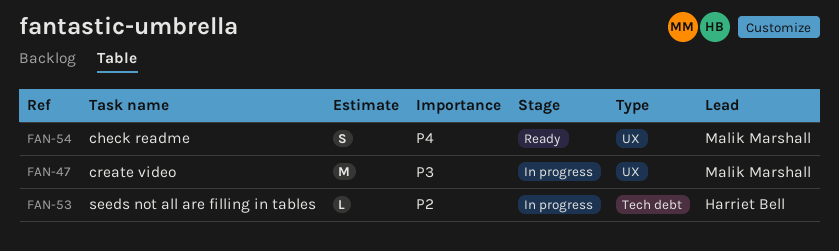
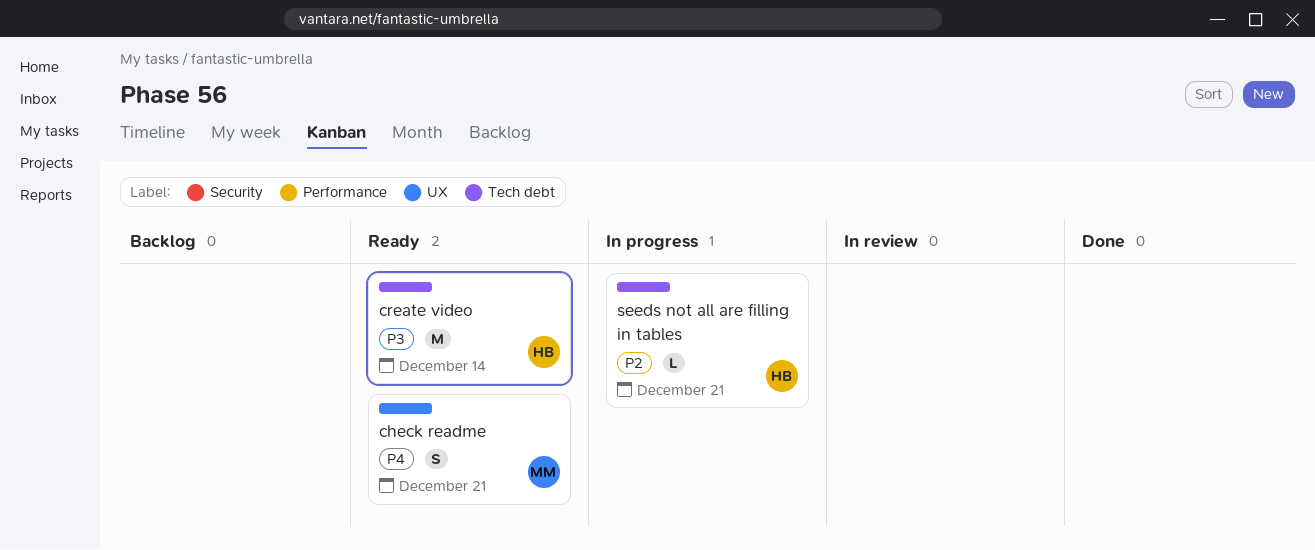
create video, status: In progress -> Ready
create video, owner: Malik Marshall -> Harriet Bell
create video, label: UX -> Tech debt

